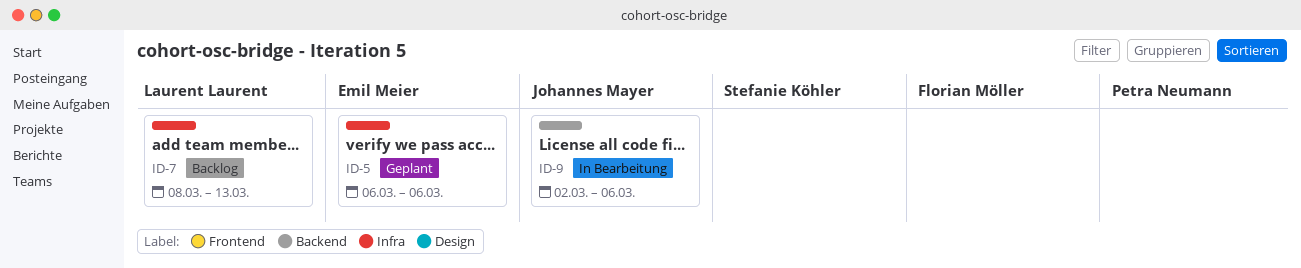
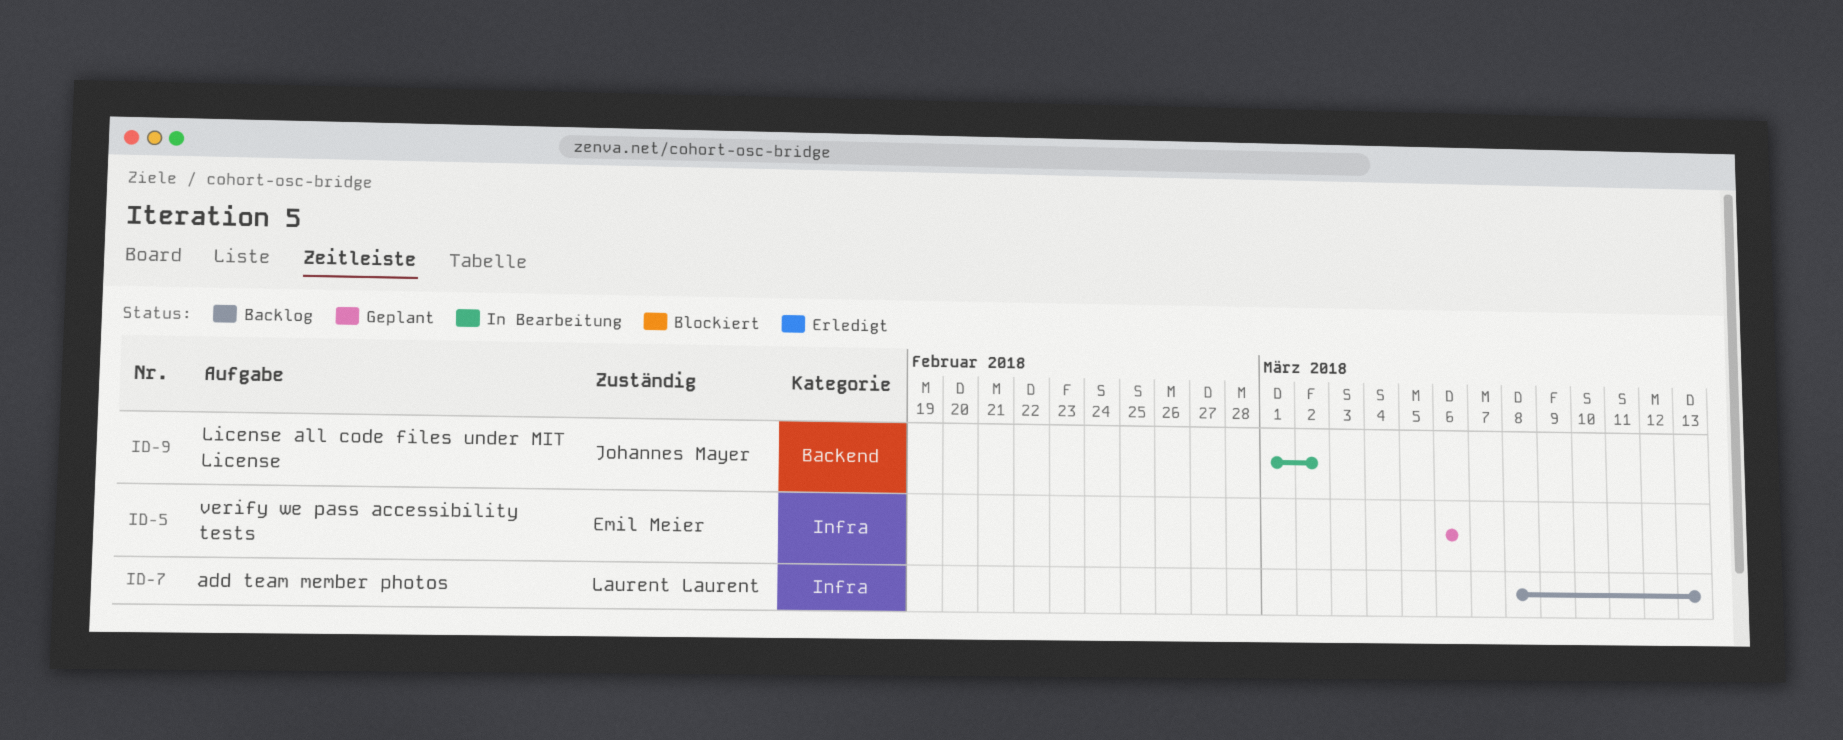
ID-9, start: Mar 2 -> Mar 1
ID-9, due: Mar 6 -> Mar 2

